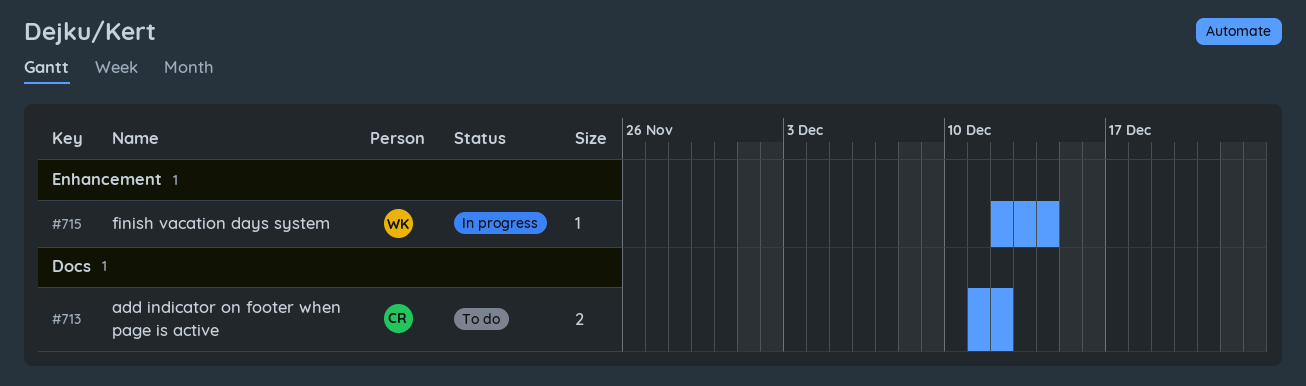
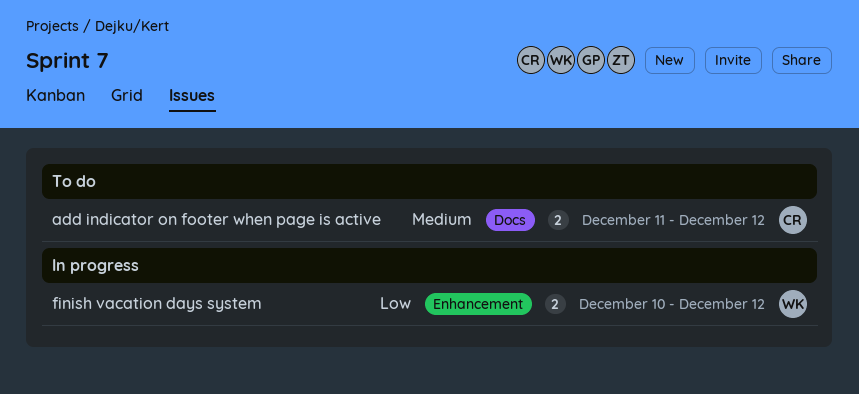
finish vacation days system, estimate: 1 -> 2
finish vacation days system, start: Dec 12 -> Dec 10
finish vacation days system, due: Dec 14 -> Dec 12

